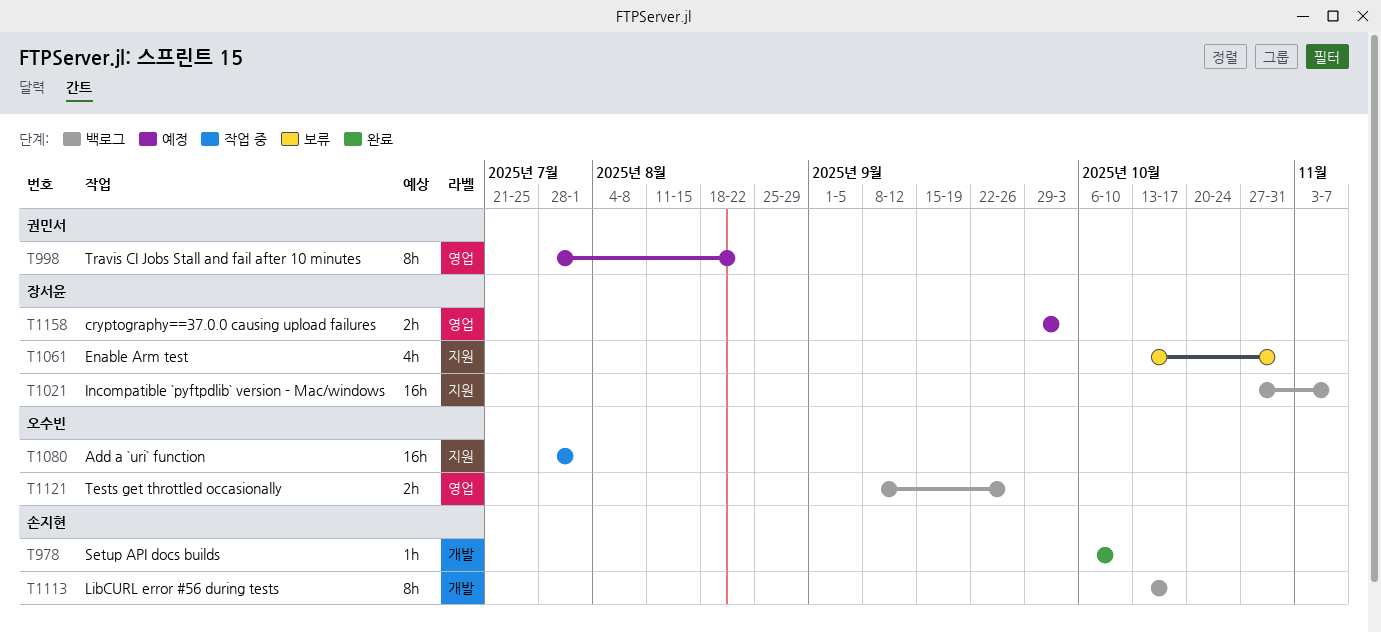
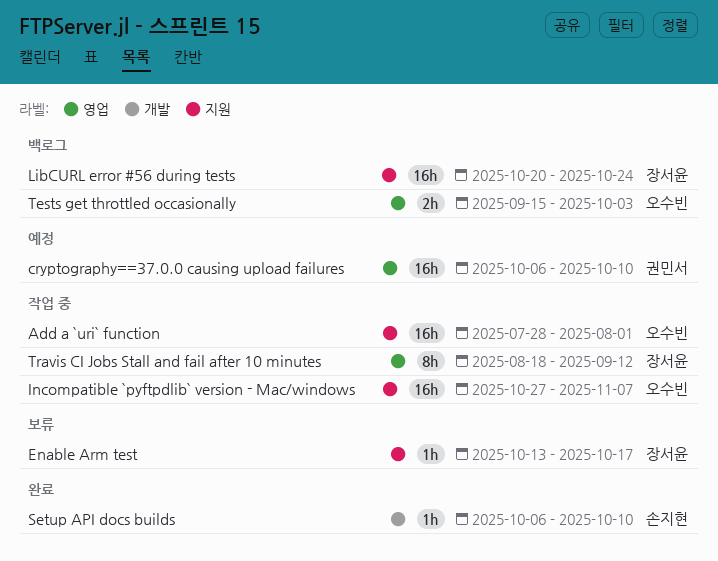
cryptography==37.0.0 causing upload failures, owner: 장서윤 -> 권민서
cryptography==37.0.0 causing upload failures, estimate: 2h -> 16h
cryptography==37.0.0 causing upload failures, start: Sep 29 -> Oct 6
cryptography==37.0.0 causing upload failures, due: Oct 3 -> Oct 10
Enable Arm test, estimate: 4h -> 1h
Enable Arm test, due: Oct 31 -> Oct 17
Incompatible `pyftpdlib` version - Mac/windows, status: 백로그 -> 작업 중
Incompatible `pyftpdlib` version - Mac/windows, owner: 장서윤 -> 오수빈
LibCURL error #56 during tests, owner: 손지현 -> 장서윤
LibCURL error #56 during tests, label: 개발 -> 지원
LibCURL error #56 during tests, estimate: 8h -> 16h
LibCURL error #56 during tests, start: Oct 13 -> Oct 20
LibCURL error #56 during tests, due: Oct 17 -> Oct 24
Tests get throttled occasionally, start: Sep 8 -> Sep 15
Tests get throttled occasionally, due: Sep 26 -> Oct 3
Travis CI Jobs Stall and fail after 10 minutes, status: 예정 -> 작업 중
Travis CI Jobs Stall and fail after 10 minutes, owner: 권민서 -> 장서윤
Travis CI Jobs Stall and fail after 10 minutes, start: Jul 28 -> Aug 18
Travis CI Jobs Stall and fail after 10 minutes, due: Aug 22 -> Sep 12

